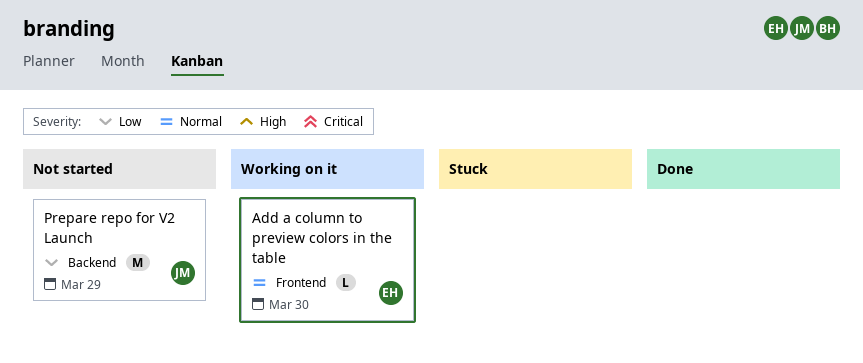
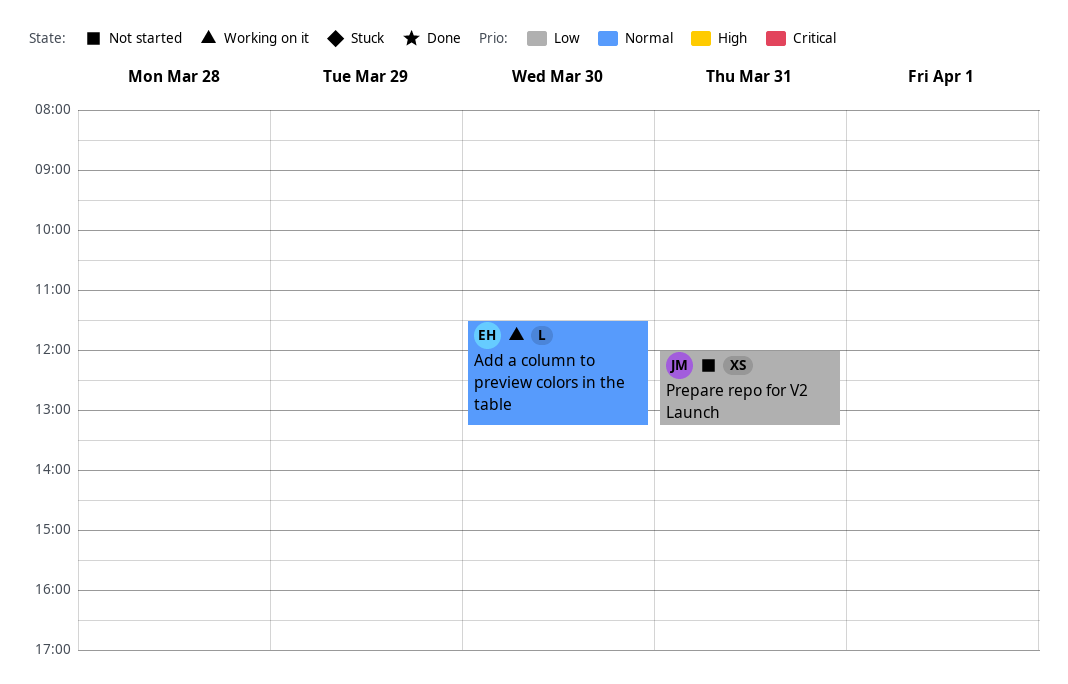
Prepare repo for V2 Launch, estimate: M -> XS
Prepare repo for V2 Launch, day: Mar 29 -> Mar 31

